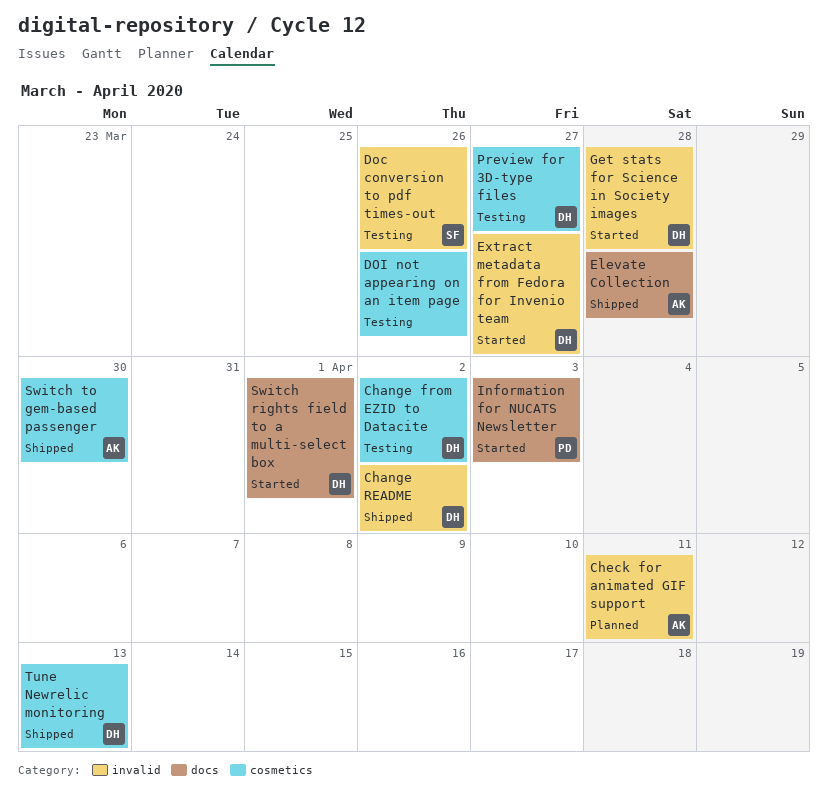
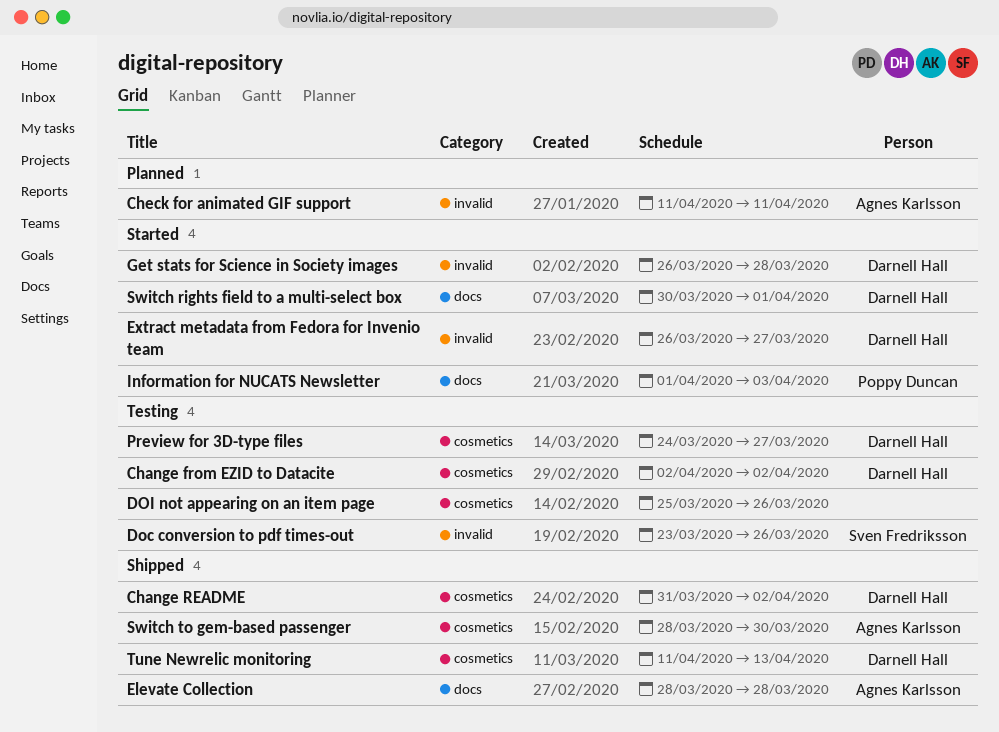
Change README, label: invalid -> cosmetics

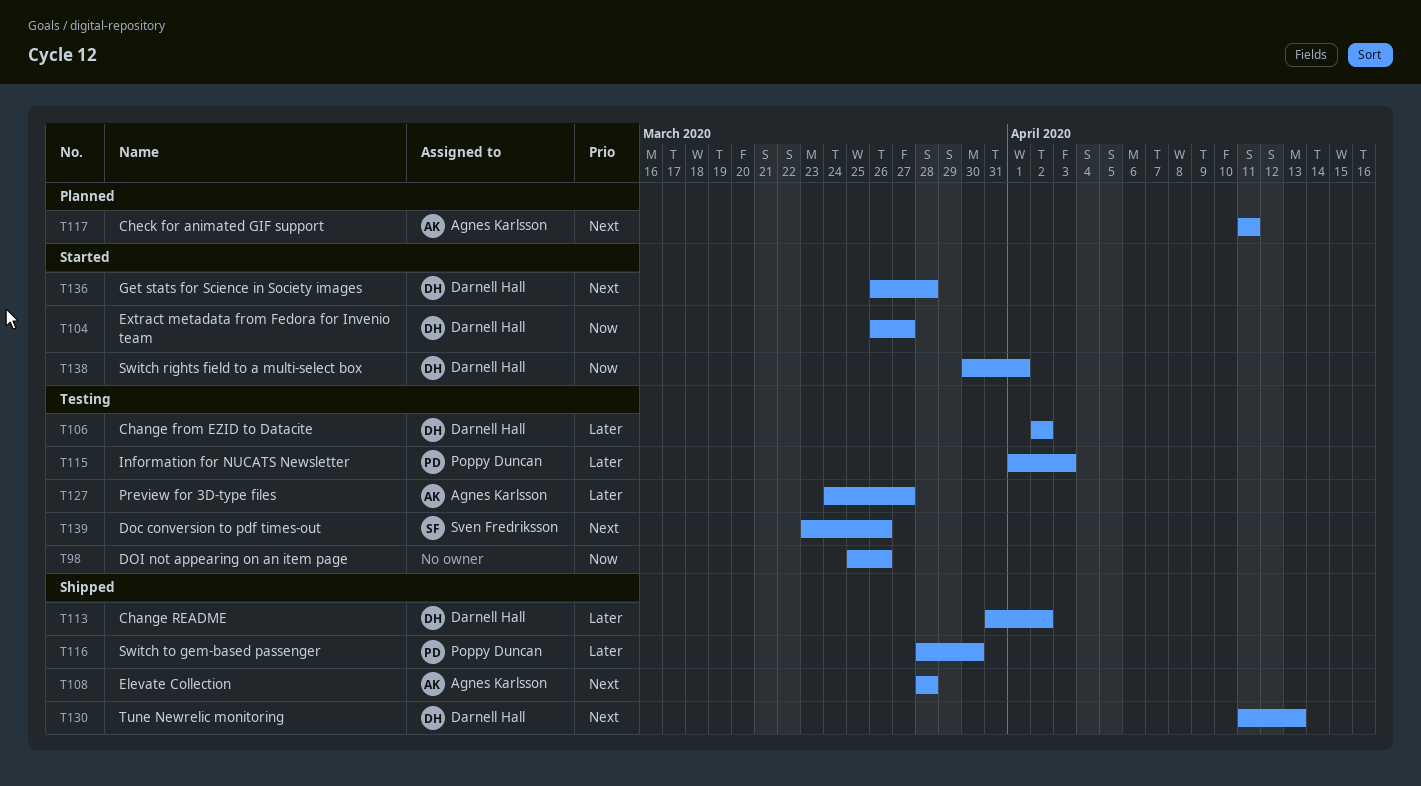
Information for NUCATS Newsletter, status: Started -> Testing
Preview for 3D-type files, owner: Darnell Hall -> Agnes Karlsson
Switch to gem-based passenger, owner: Agnes Karlsson -> Poppy Duncan

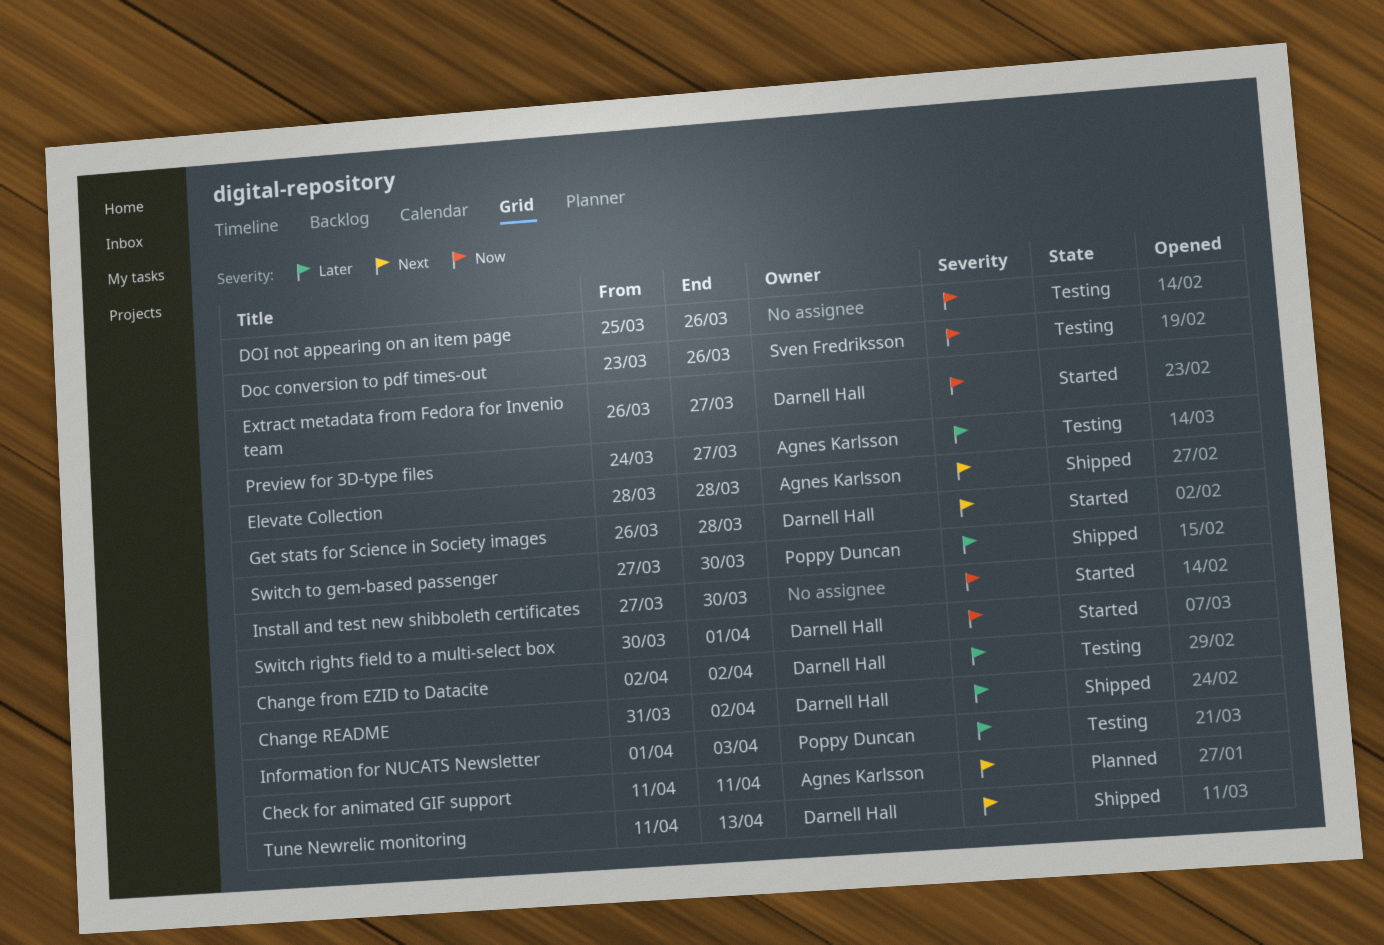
Doc conversion to pdf times-out, priority: Next -> Now
Install and test new shibboleth certificates: none -> present
Switch to gem-based passenger, start: Mar 28 -> Mar 27

